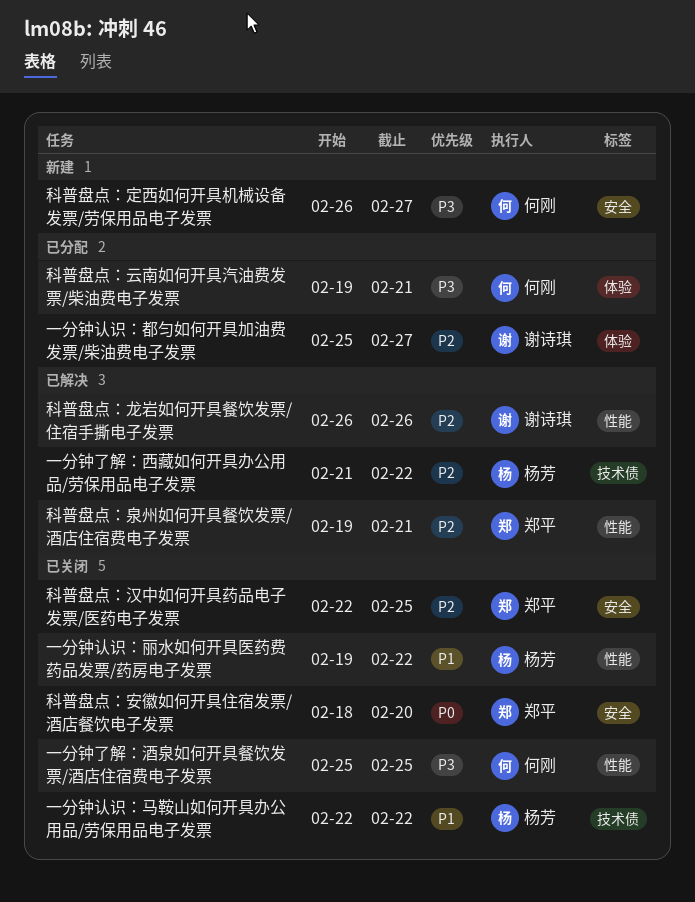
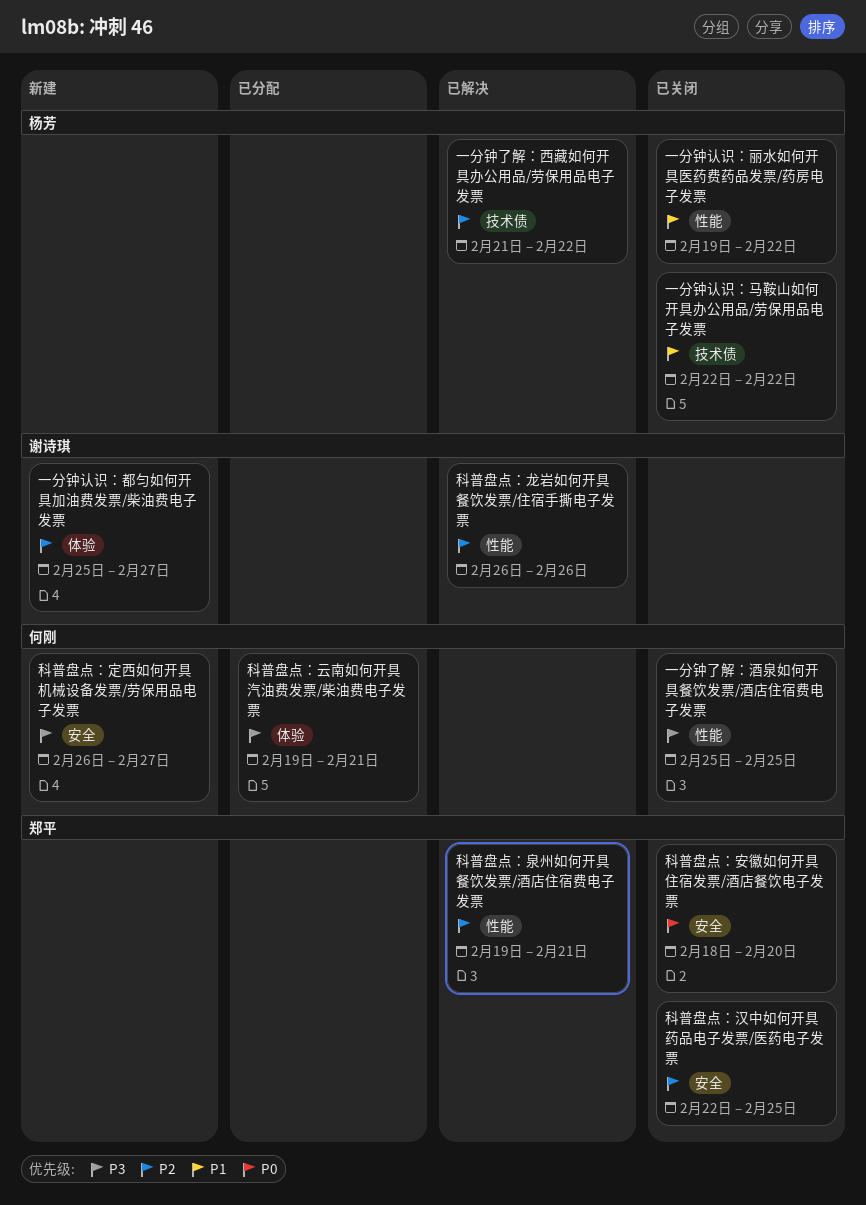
一分钟认识：都匀如何开具加油费发票/柴油费电子发票, status: 已分配 -> 新建

